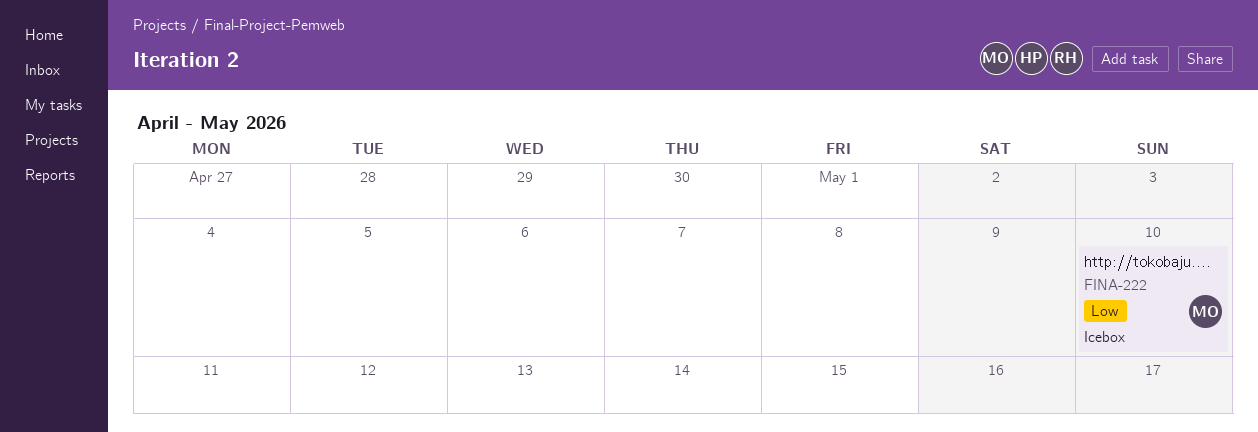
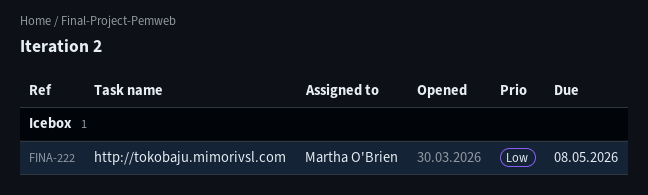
FINA-222, due: May 10 -> May 8

